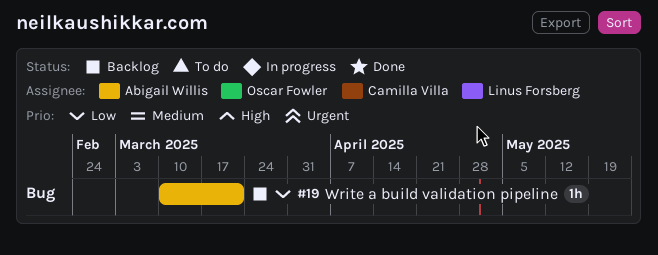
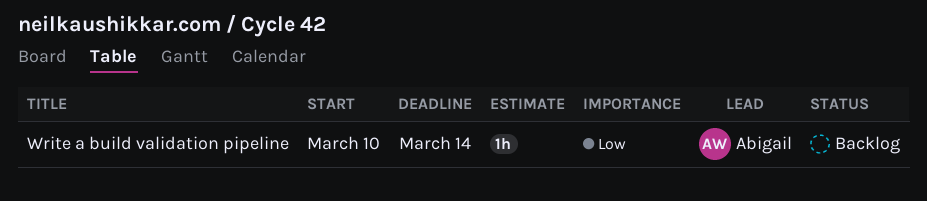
Write a build validation pipeline, due: Mar 21 -> Mar 14

